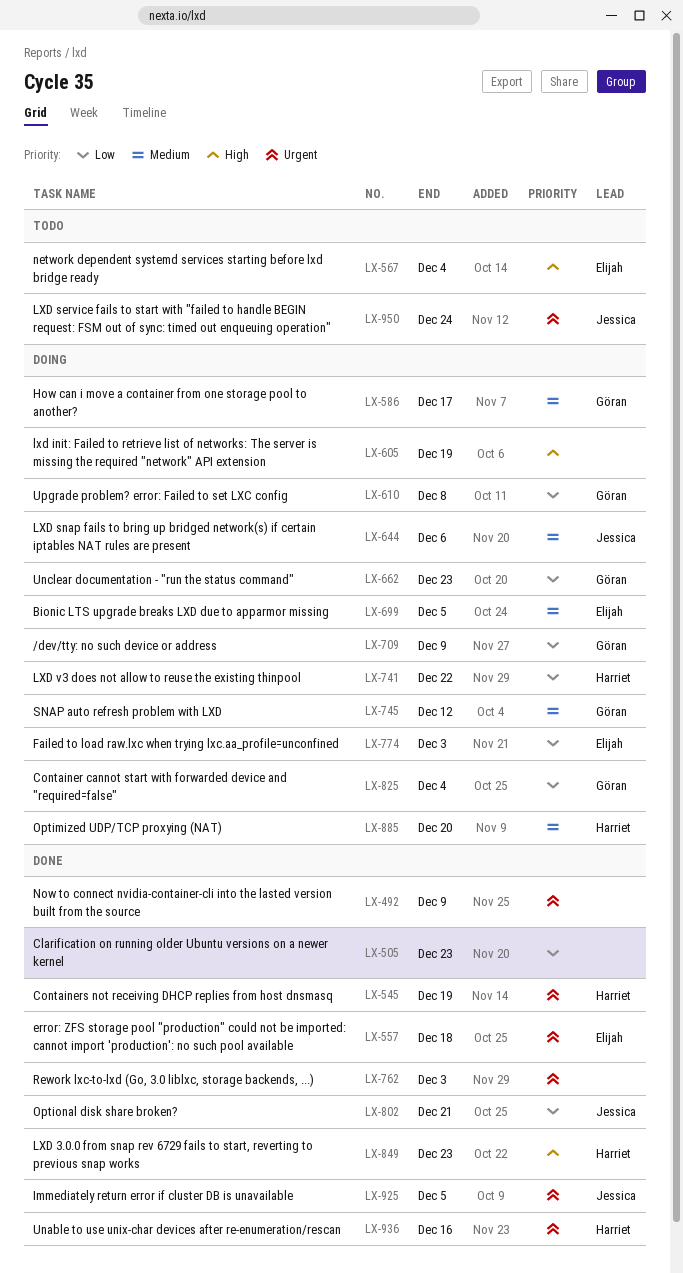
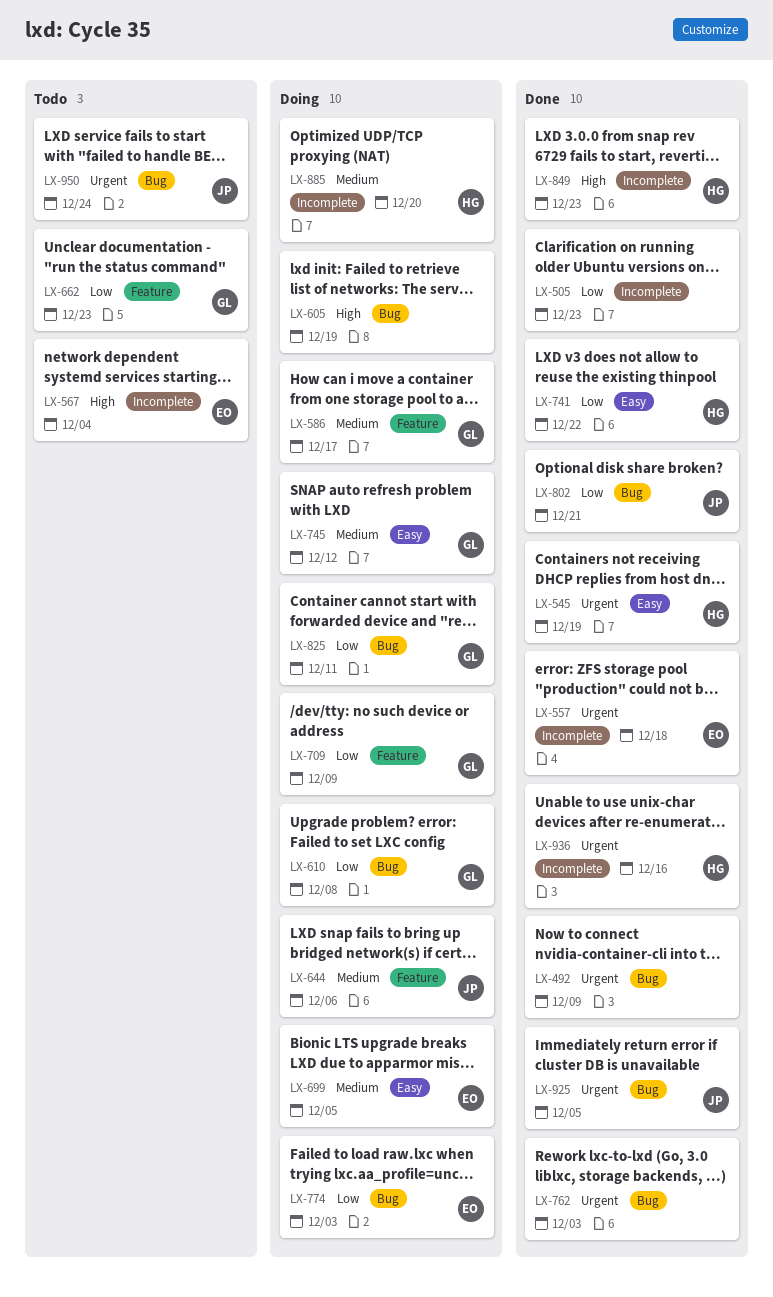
LX-662, status: Doing -> Todo
LX-741, status: Doing -> Done
LX-825, due: Dec 4 -> Dec 11

